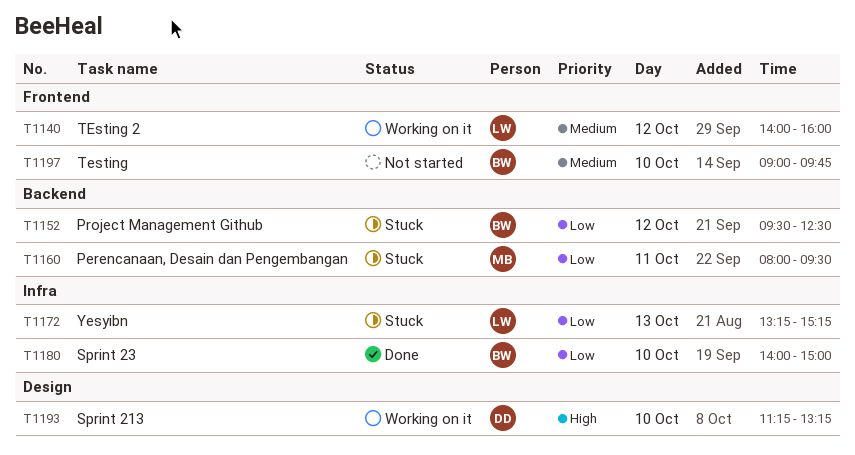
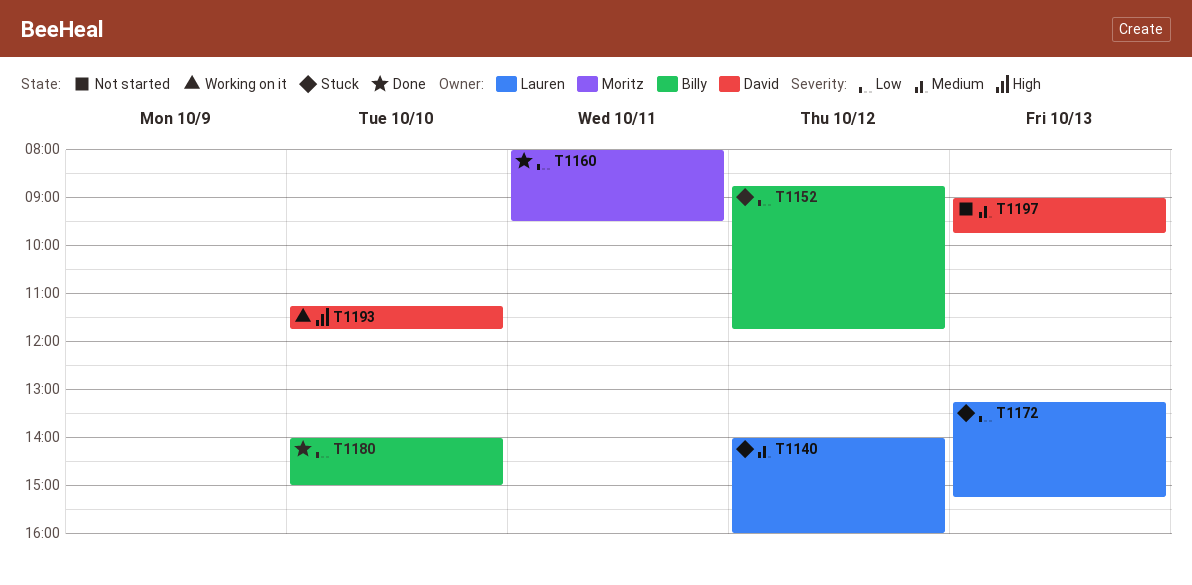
T1140, status: Working on it -> Stuck
T1152, begins: 09:30 -> 08:45
T1152, ends: 12:30 -> 11:45
T1160, status: Stuck -> Done
T1193, ends: 13:15 -> 11:45
T1197, owner: Billy -> David
T1197, day: Oct 10 -> Oct 13

